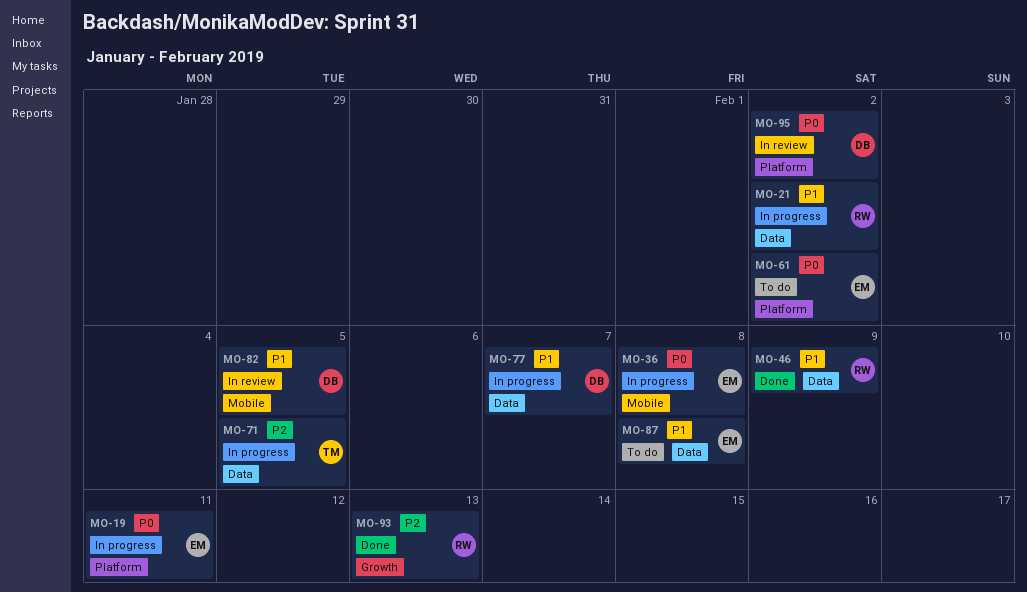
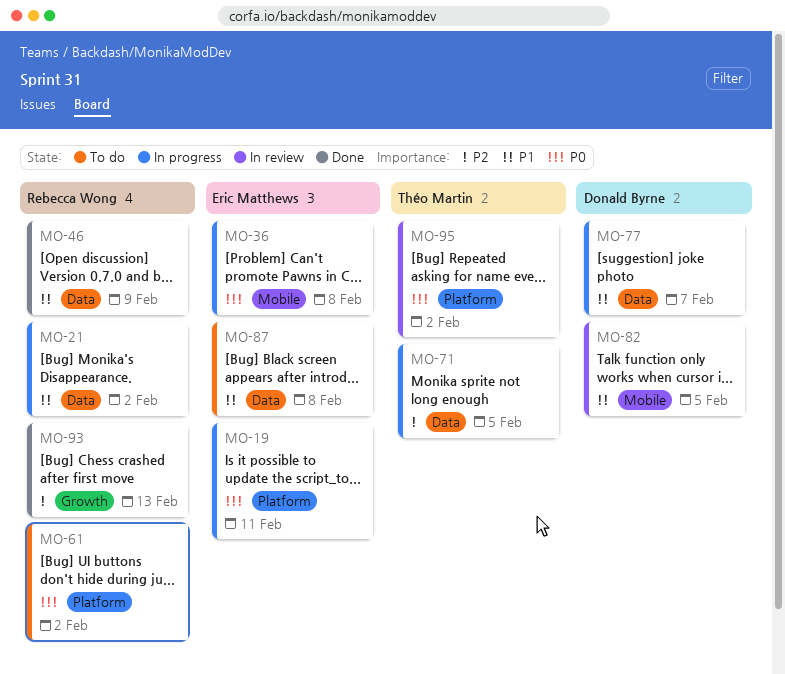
MO-61, owner: Eric Matthews -> Rebecca Wong
MO-95, owner: Donald Byrne -> Théo Martin

